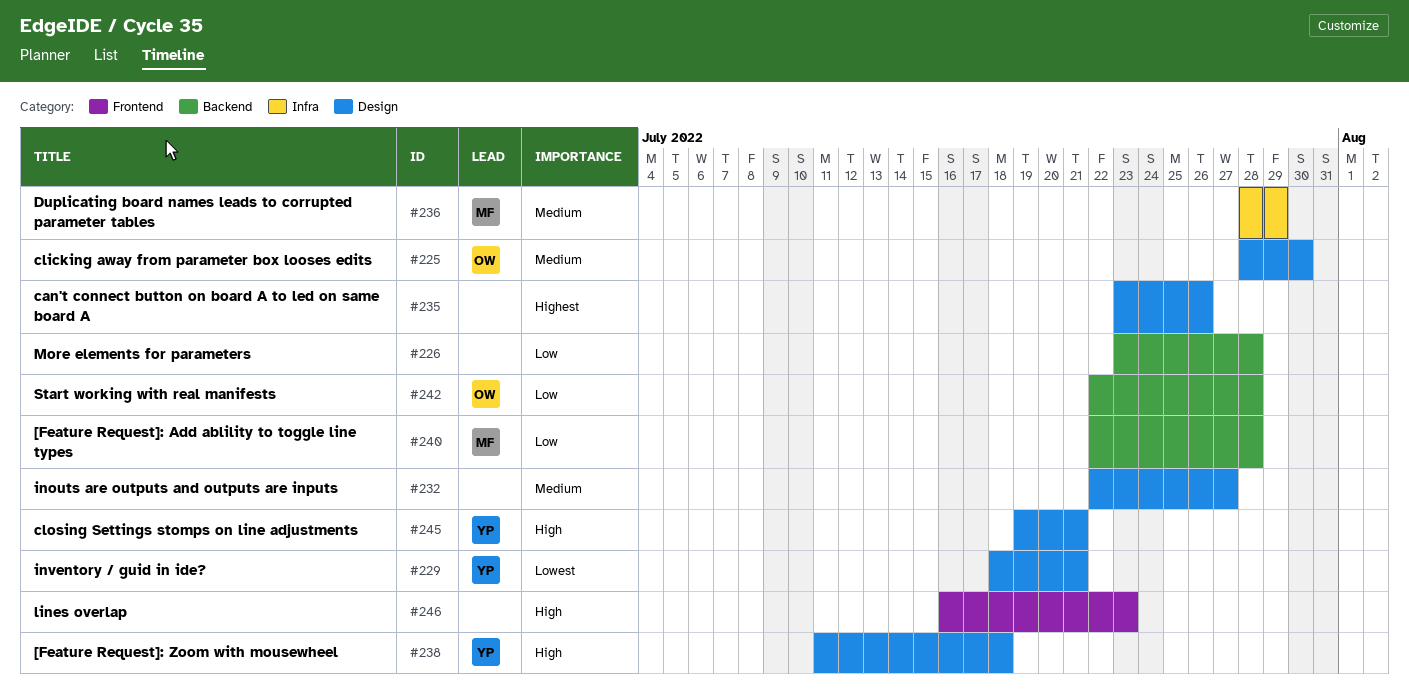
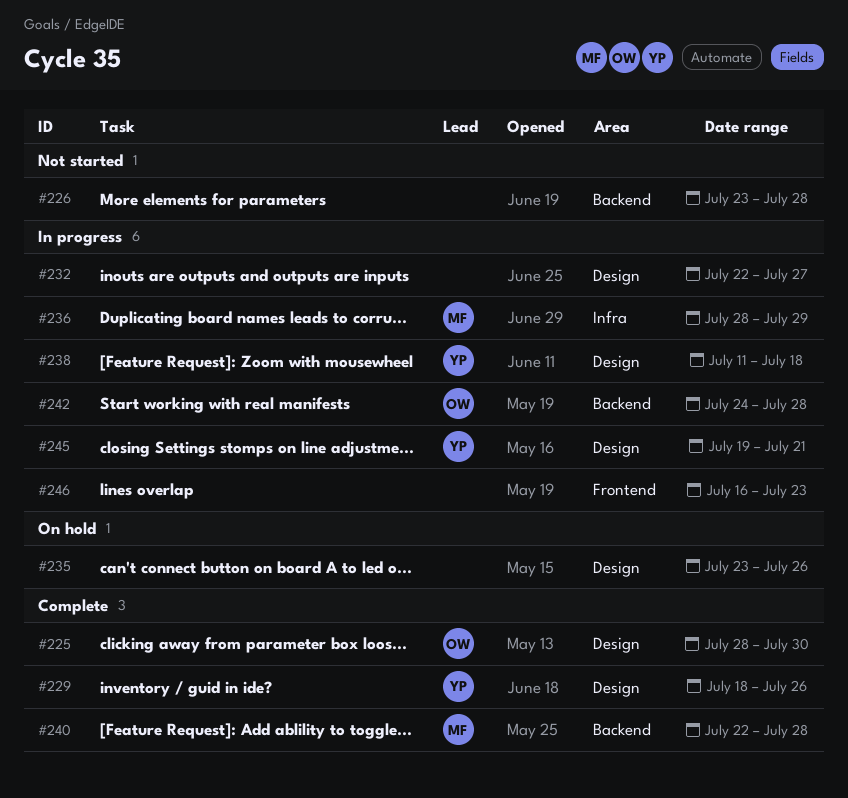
#229, due: Jul 21 -> Jul 26
#242, start: Jul 22 -> Jul 24

